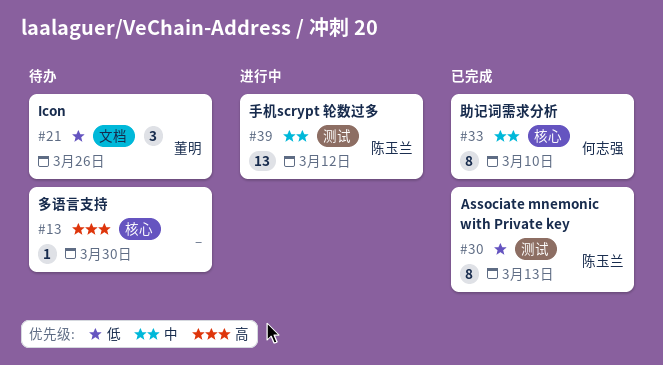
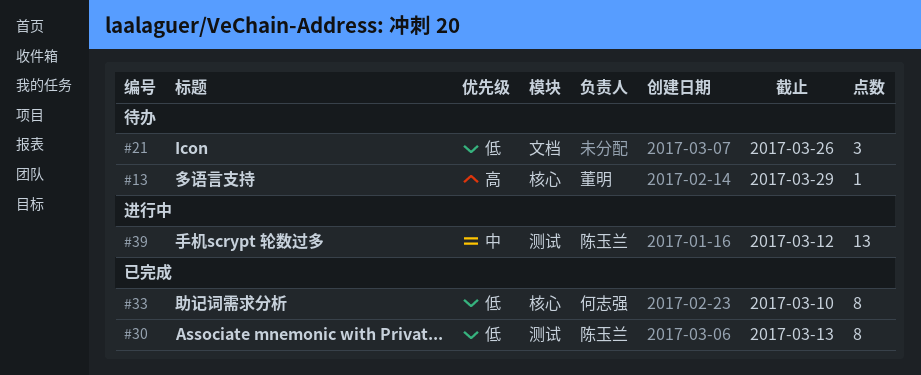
#13, owner: none -> 董明
#13, due: Mar 30 -> Mar 29
#21, owner: 董明 -> none
#33, priority: 中 -> 低

